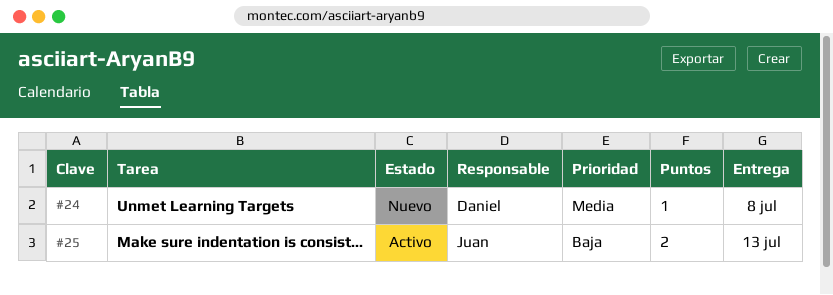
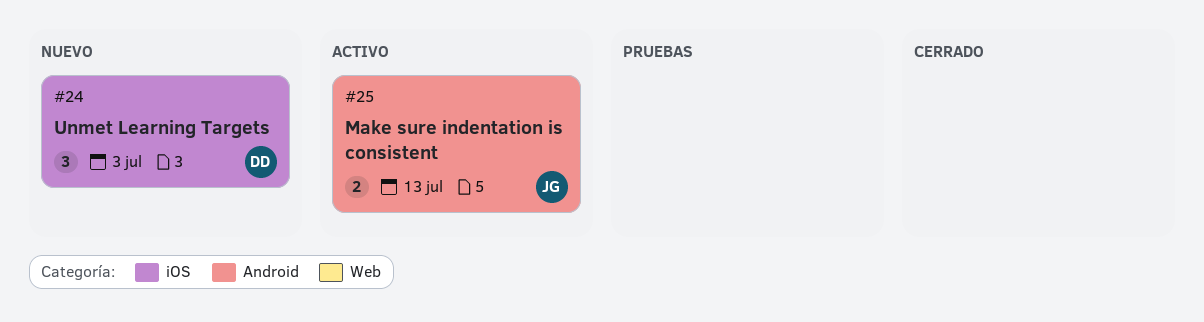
#24, estimate: 1 -> 3
#24, due: Jul 8 -> Jul 3

